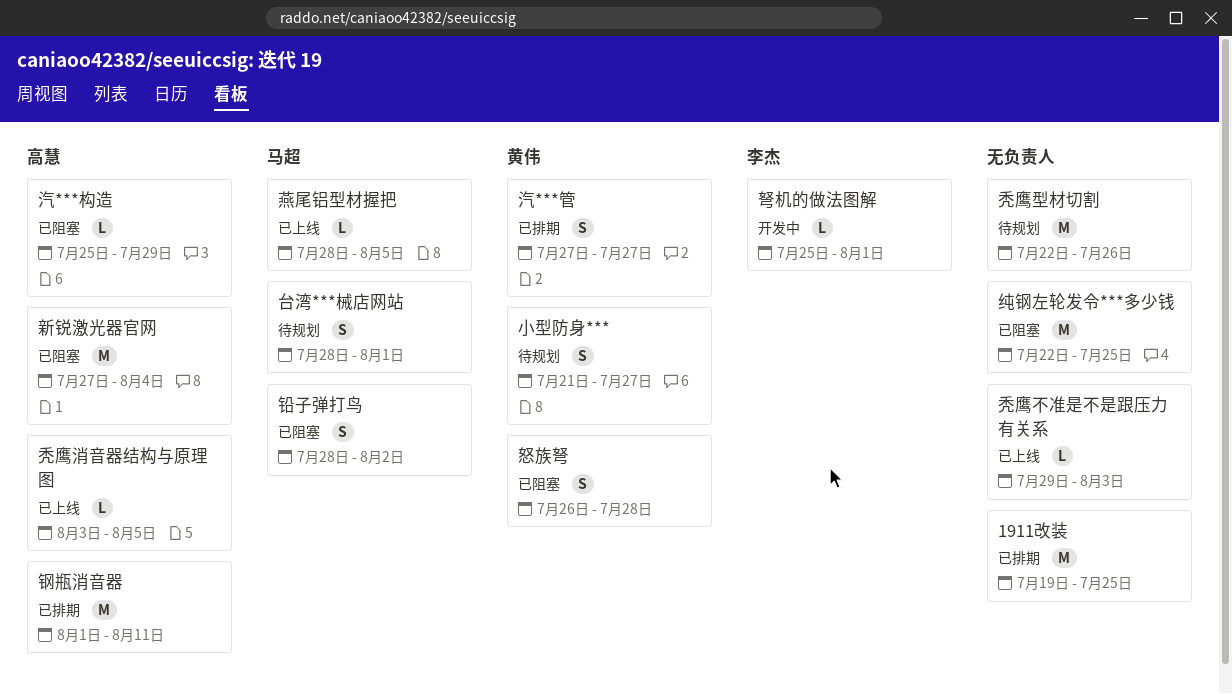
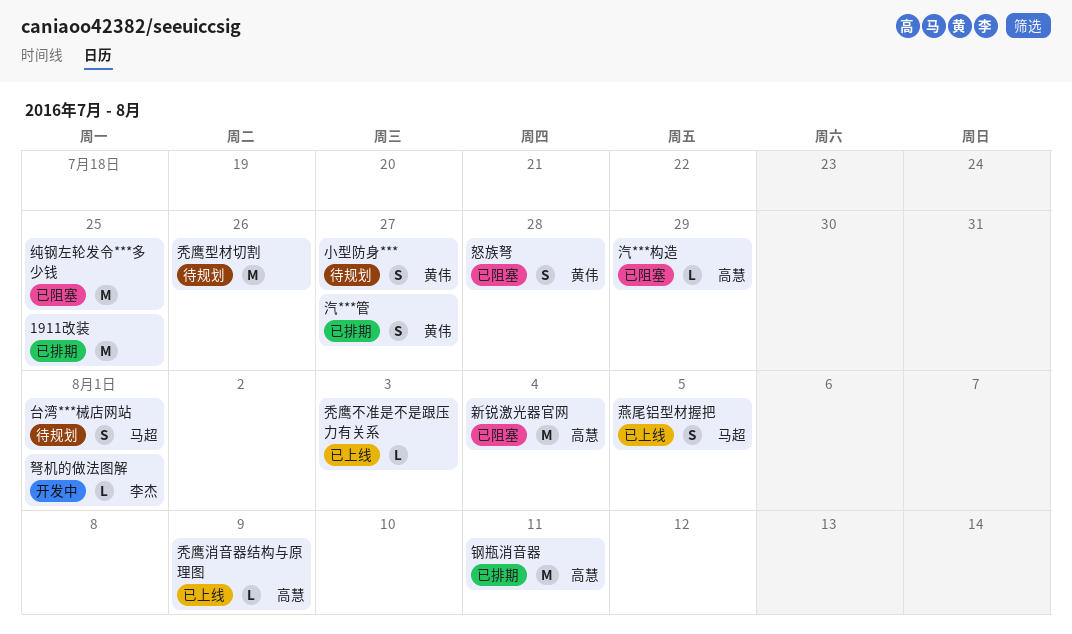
燕尾铝型材握把, estimate: L -> S
秃鹰消音器结构与原理图, due: Aug 5 -> Aug 9
铅子弹打鸟: present -> none

